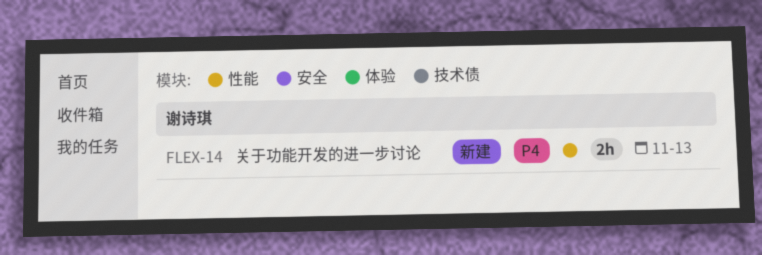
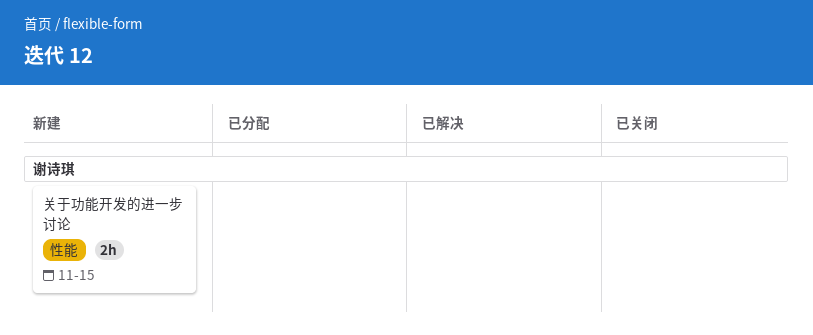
关于功能开发的进一步讨论, due: Nov 13 -> Nov 15

